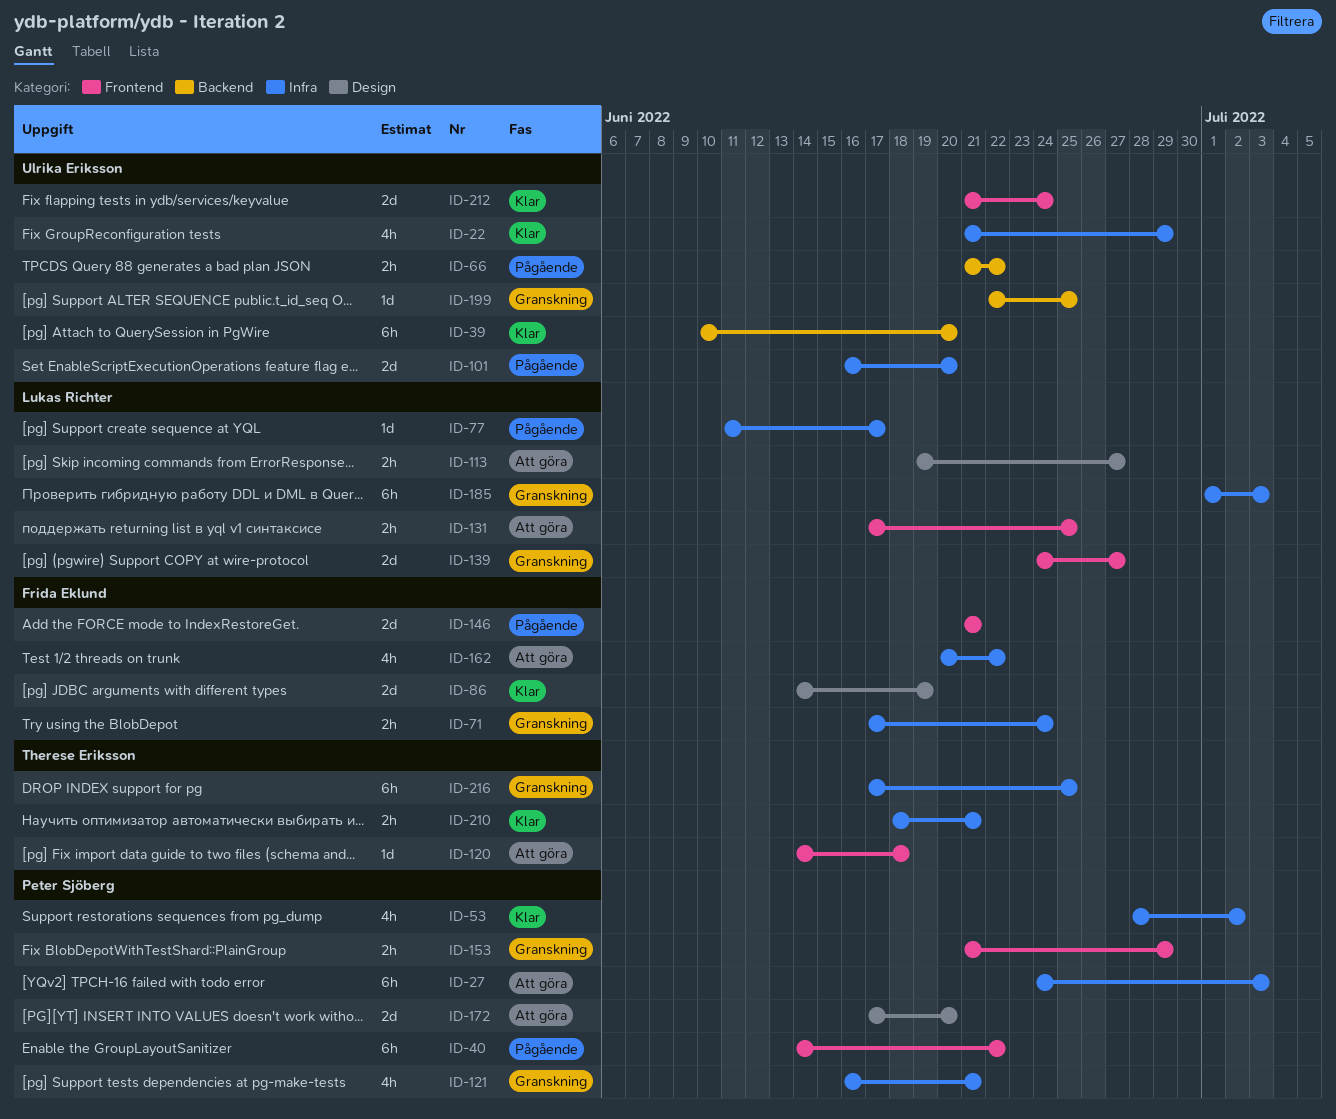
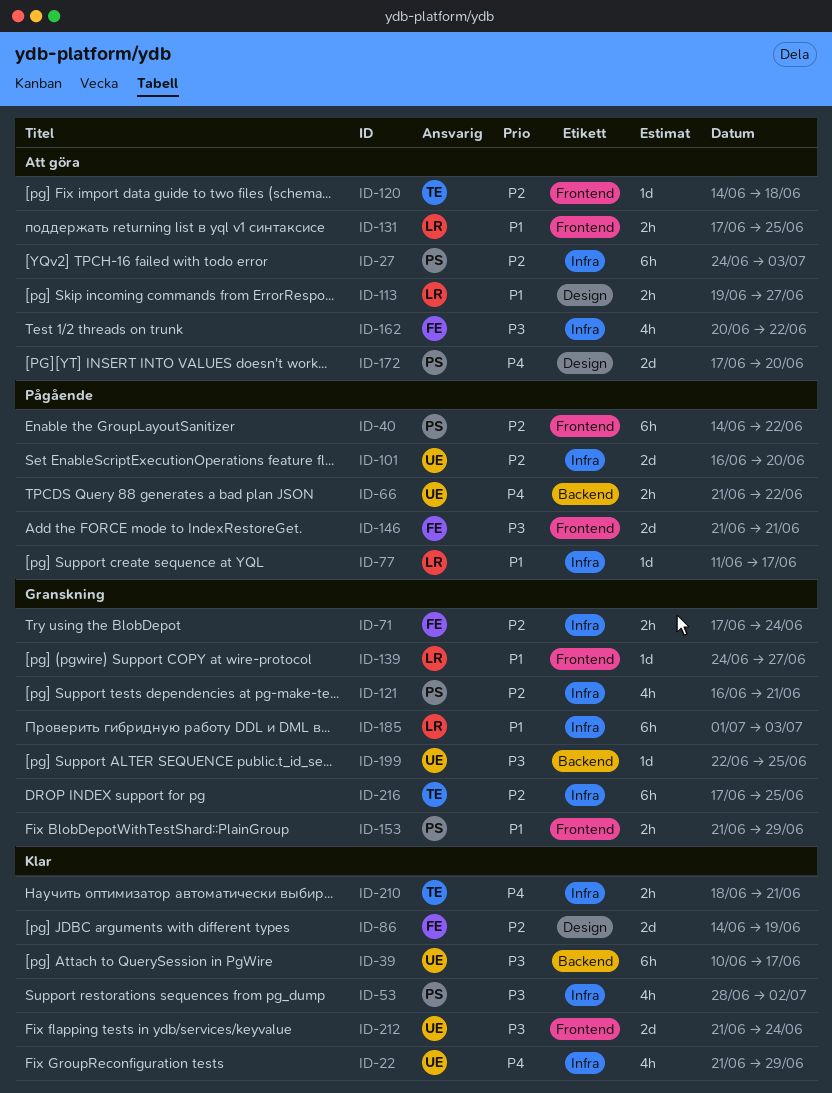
ID-39, due: Jun 20 -> Jun 17
ID-139, estimate: 2d -> 1d

